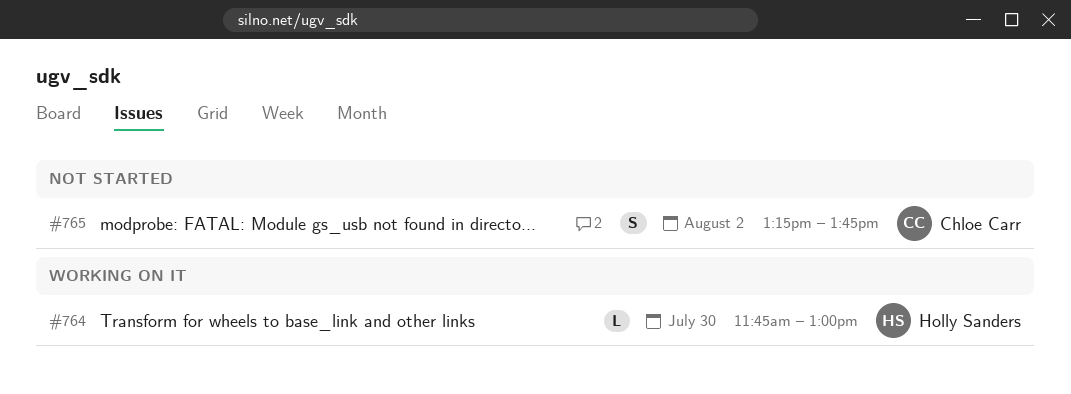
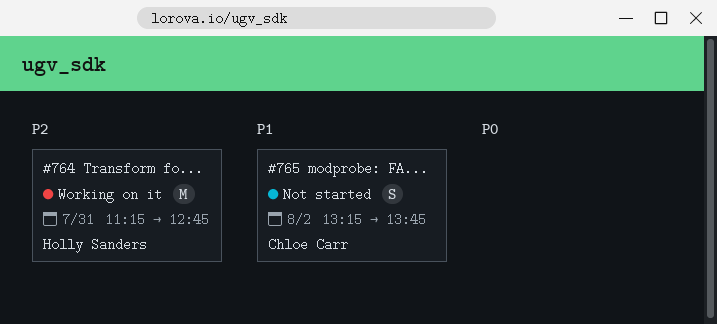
#764, estimate: L -> M
#764, day: Jul 30 -> Jul 31
#764, begins: 11:45 -> 11:15
#764, ends: 13:00 -> 12:45

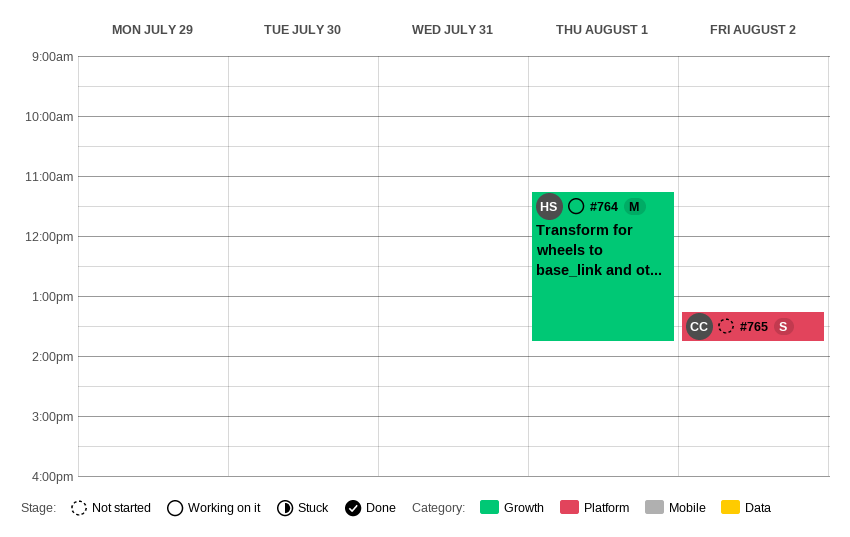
#764, day: Jul 31 -> Aug 1
#764, ends: 12:45 -> 13:45

